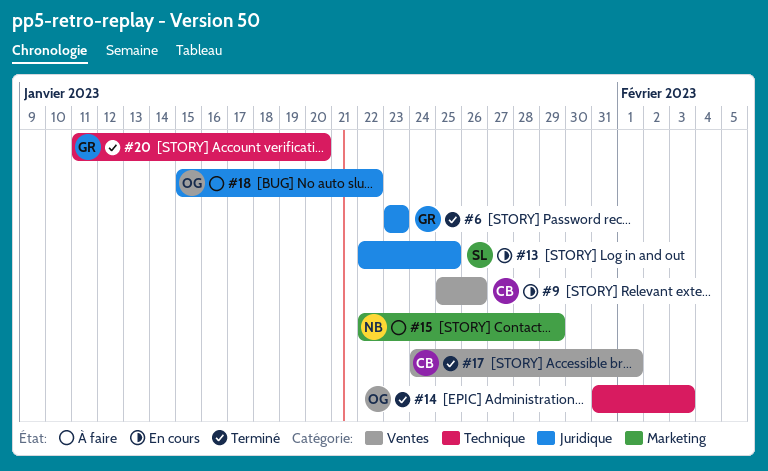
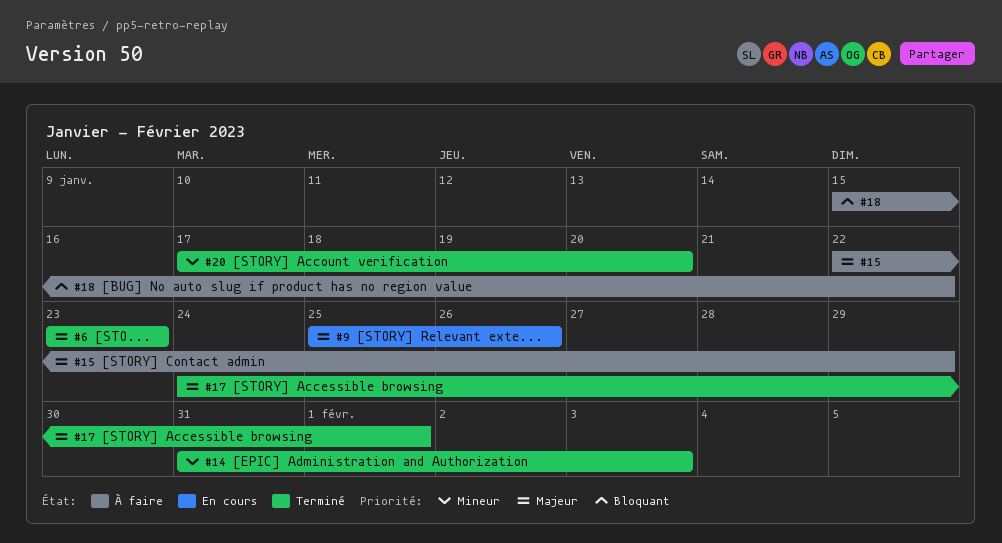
#13: present -> none
#20, start: Jan 11 -> Jan 17

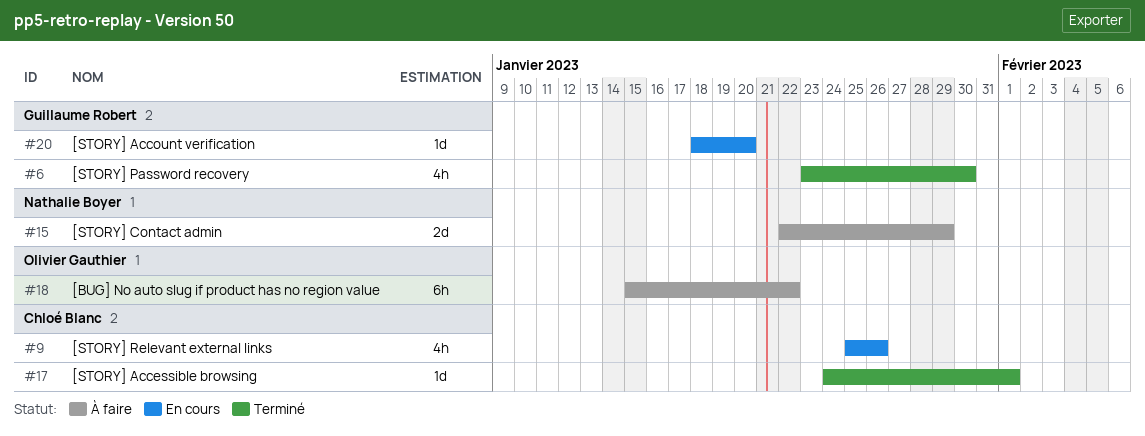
#6, due: Jan 23 -> Jan 30
#14: present -> none
#20, status: Terminé -> En cours
#20, start: Jan 17 -> Jan 18

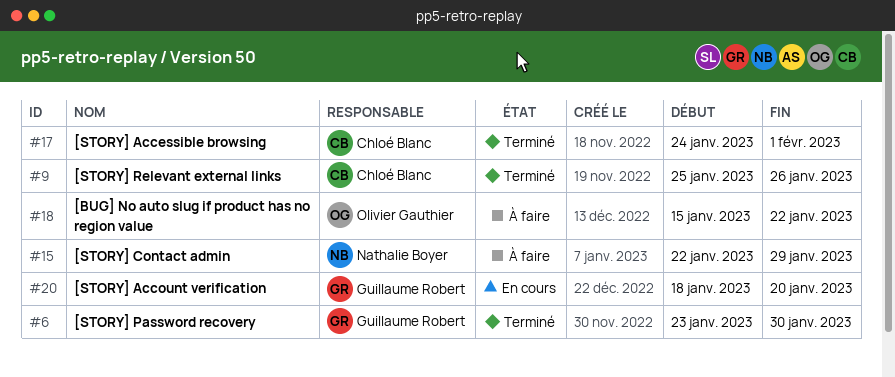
#9, status: En cours -> Terminé

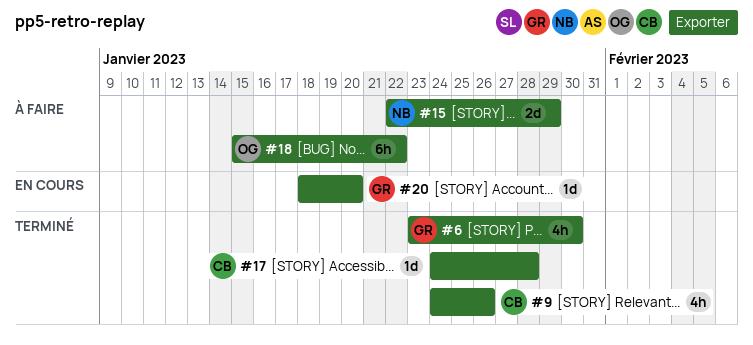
#9, start: Jan 25 -> Jan 24
#17, due: Feb 1 -> Jan 28

